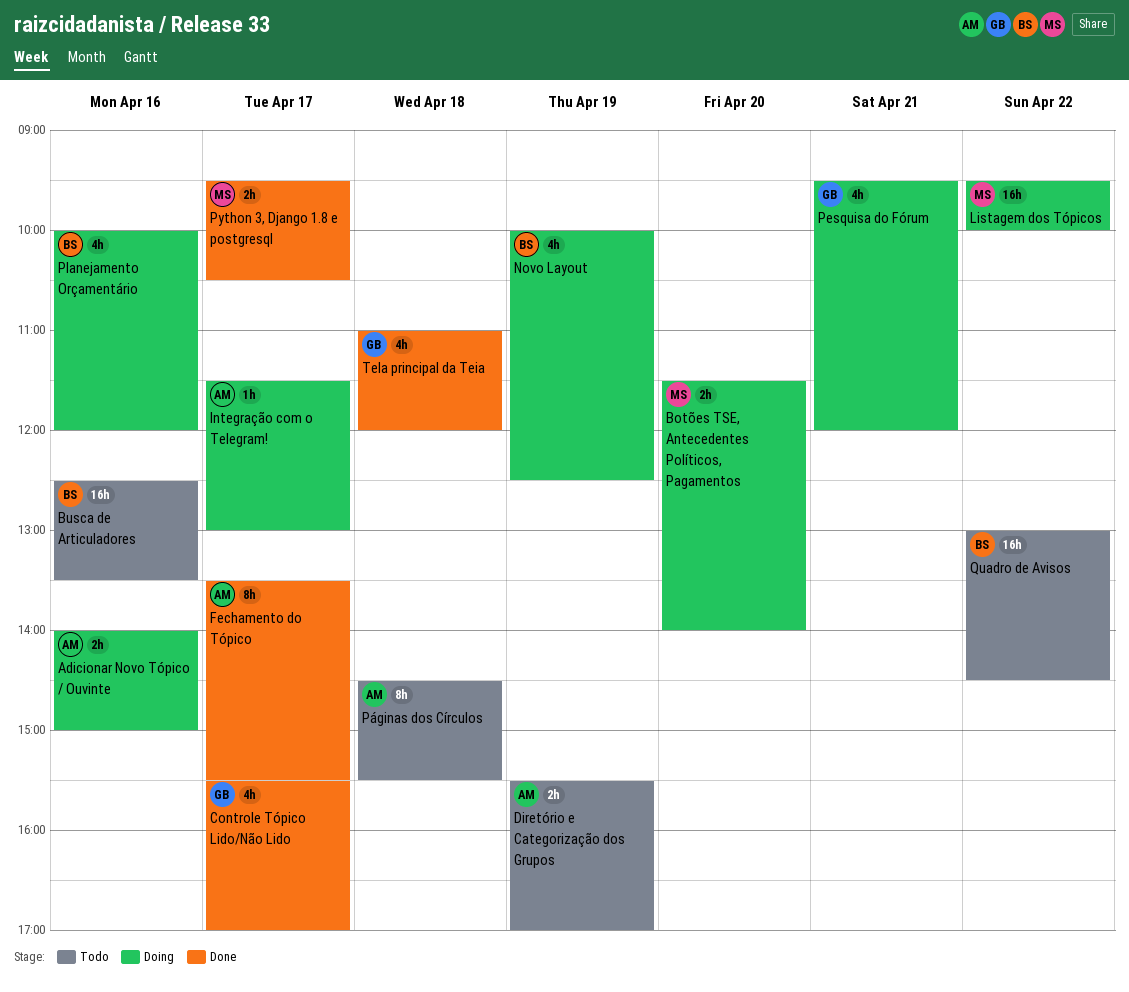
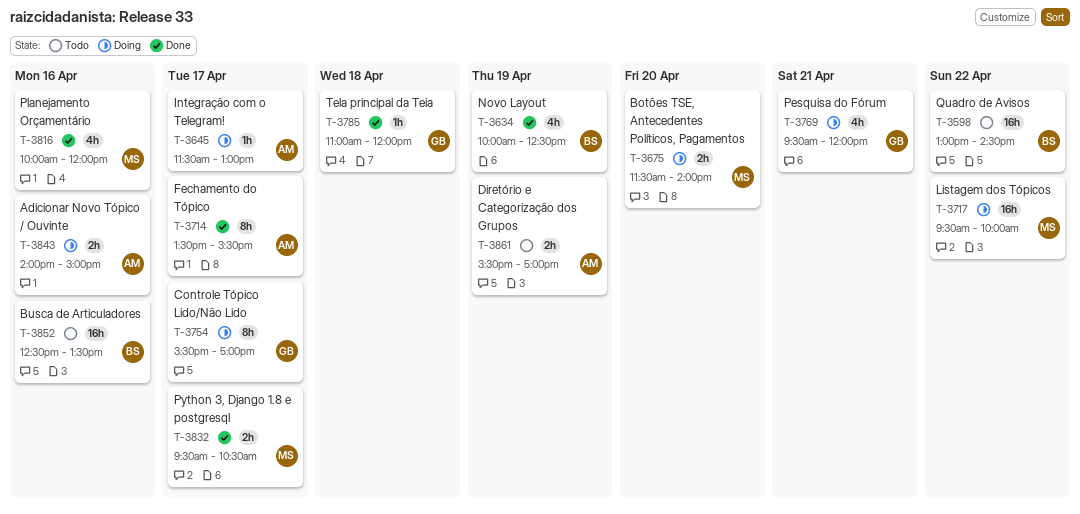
Controle Tópico Lido/Não Lido, status: Done -> Doing
Controle Tópico Lido/Não Lido, estimate: 4h -> 8h
Novo Layout, status: Doing -> Done
Planejamento Orçamentário, status: Doing -> Done
Planejamento Orçamentário, owner: BS -> MS
Páginas dos Círculos: present -> none
Tela principal da Teia, estimate: 4h -> 1h

